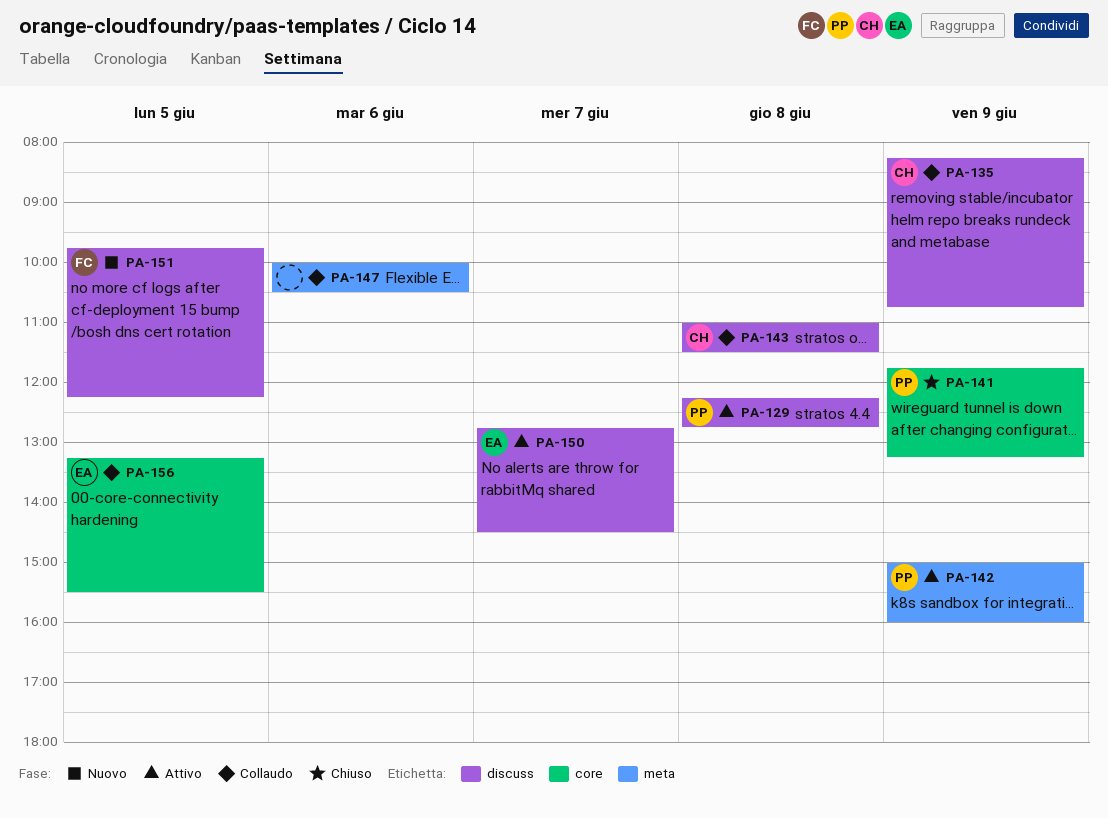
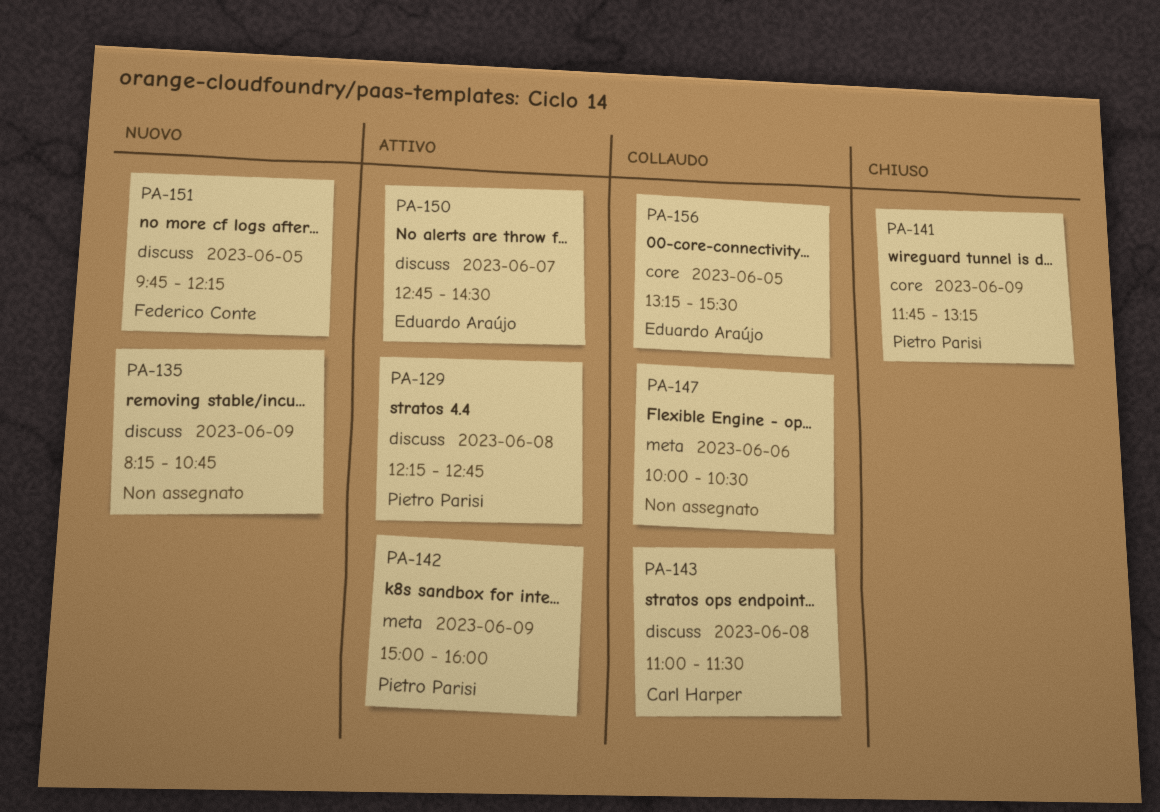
PA-135, status: Collaudo -> Nuovo
PA-135, owner: Carl Harper -> none

